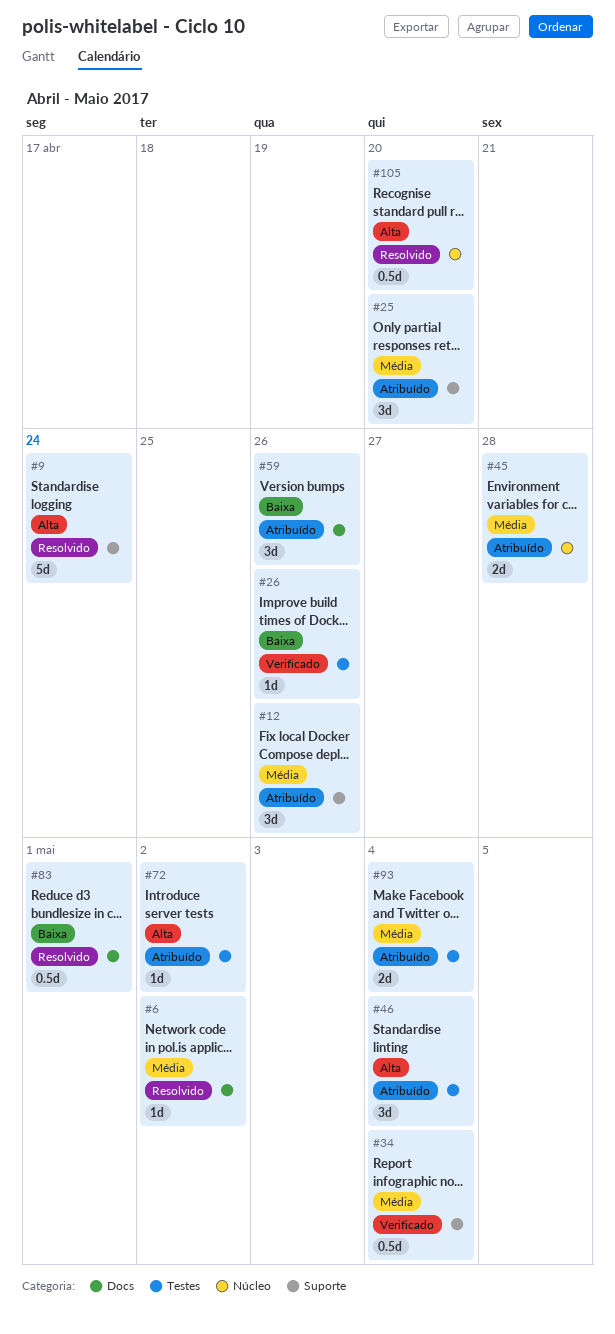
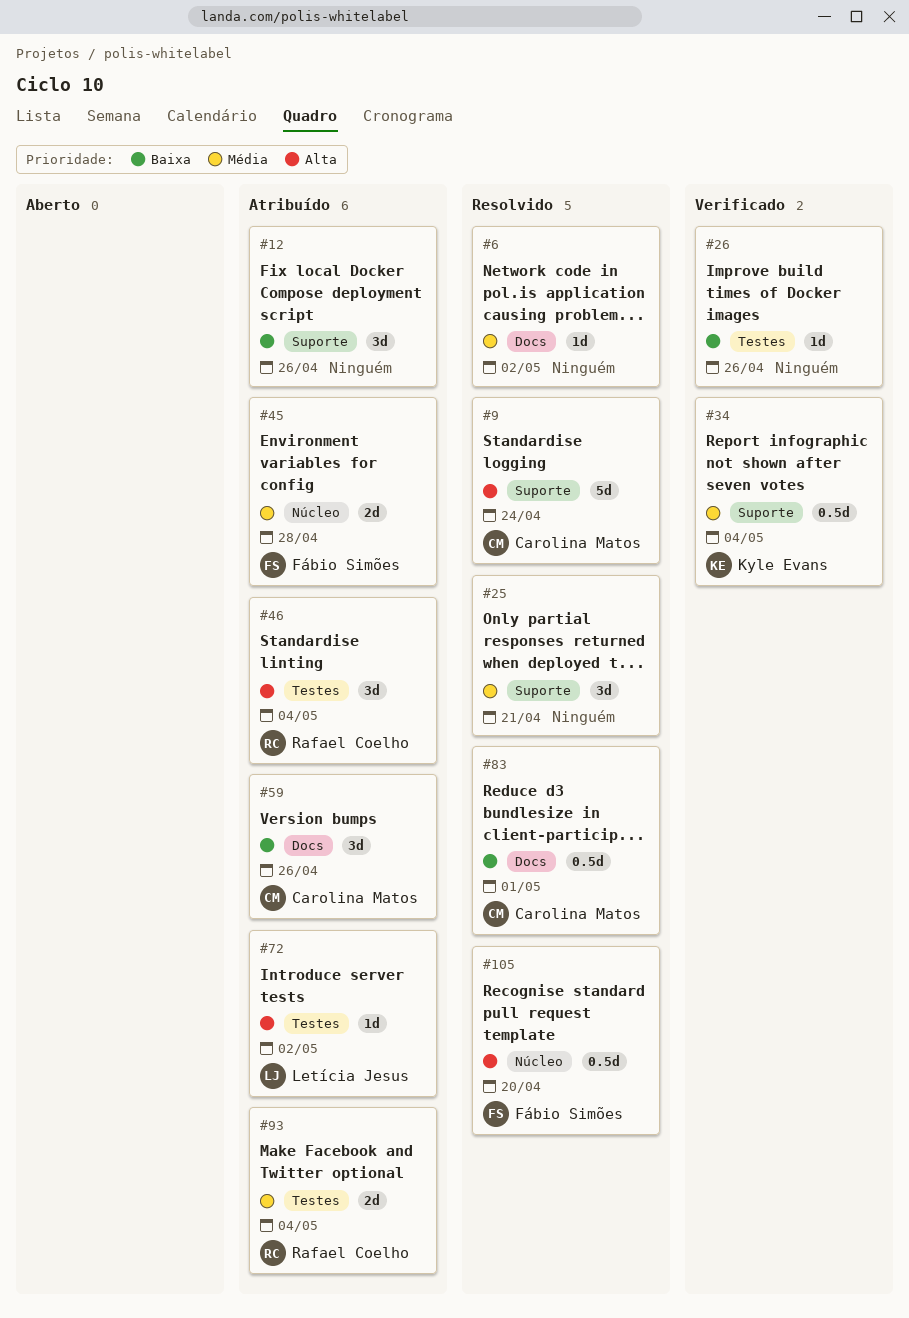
#12, priority: Média -> Baixa
#25, status: Atribuído -> Resolvido
#25, due: Apr 20 -> Apr 21

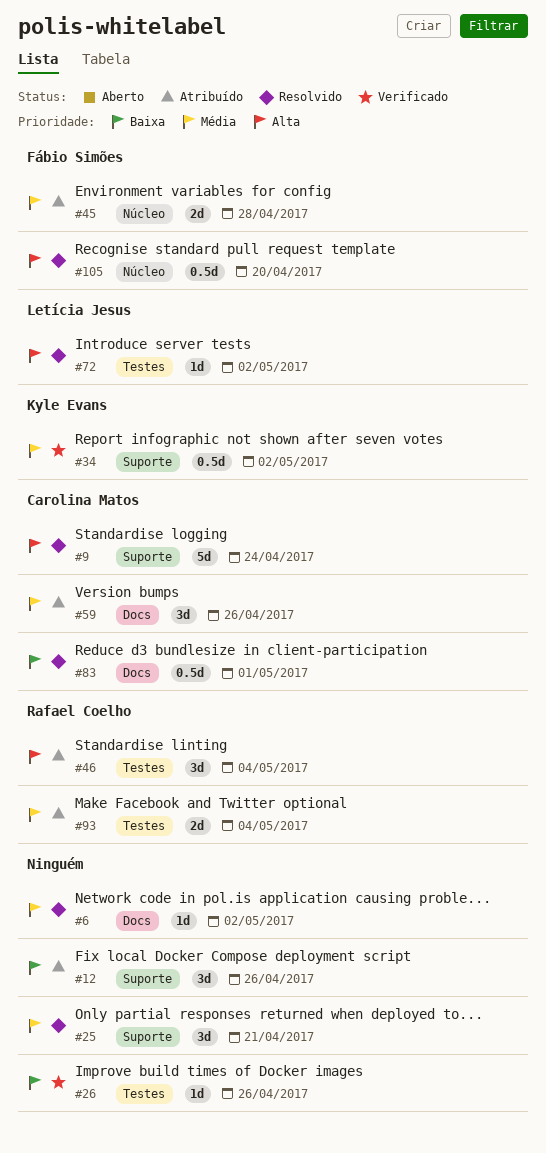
#34, due: May 4 -> May 2
#59, priority: Baixa -> Média
#72, status: Atribuído -> Resolvido

